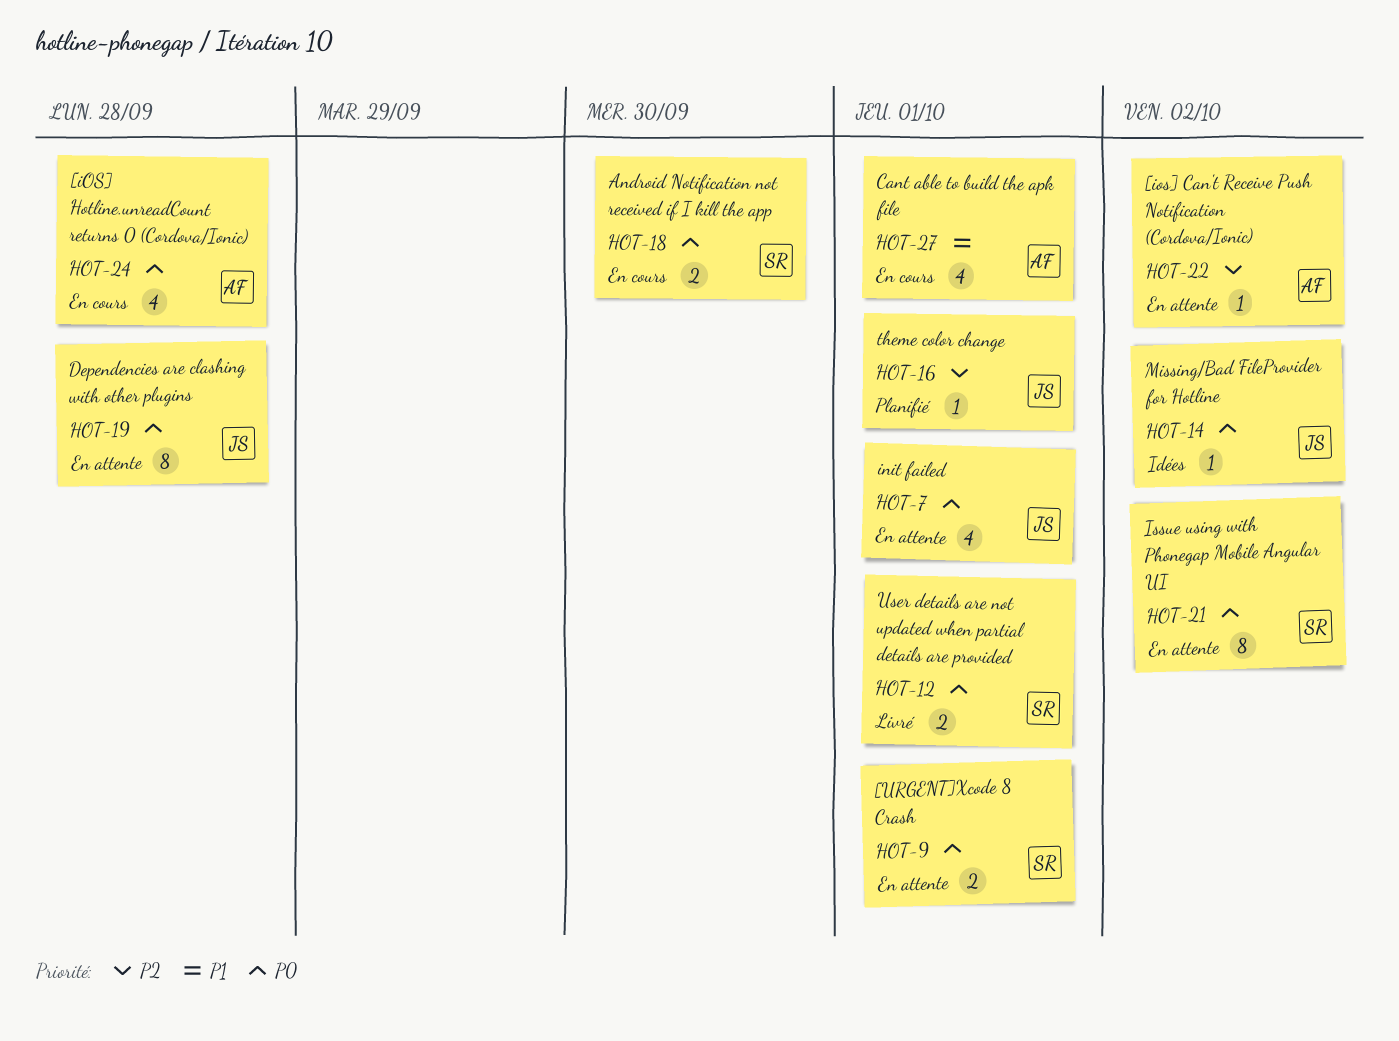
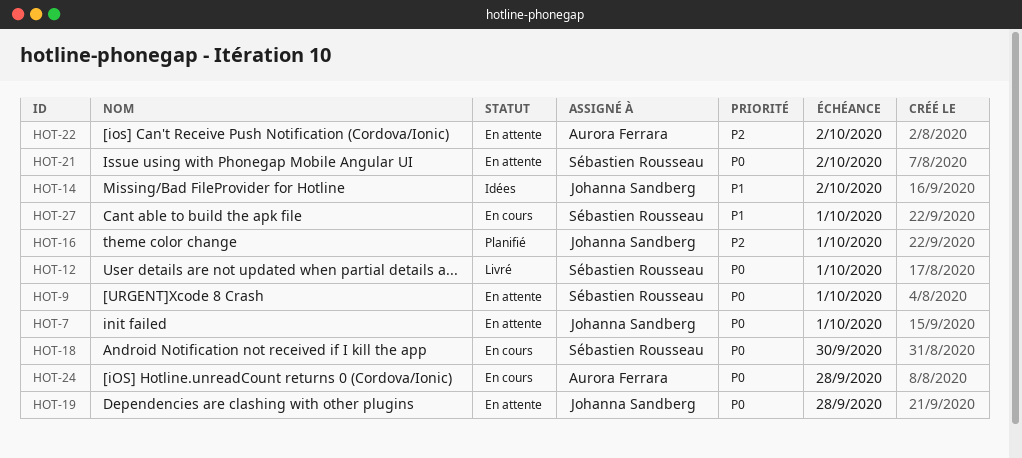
HOT-14, priority: P0 -> P1
HOT-27, owner: Aurora Ferrara -> Sébastien Rousseau

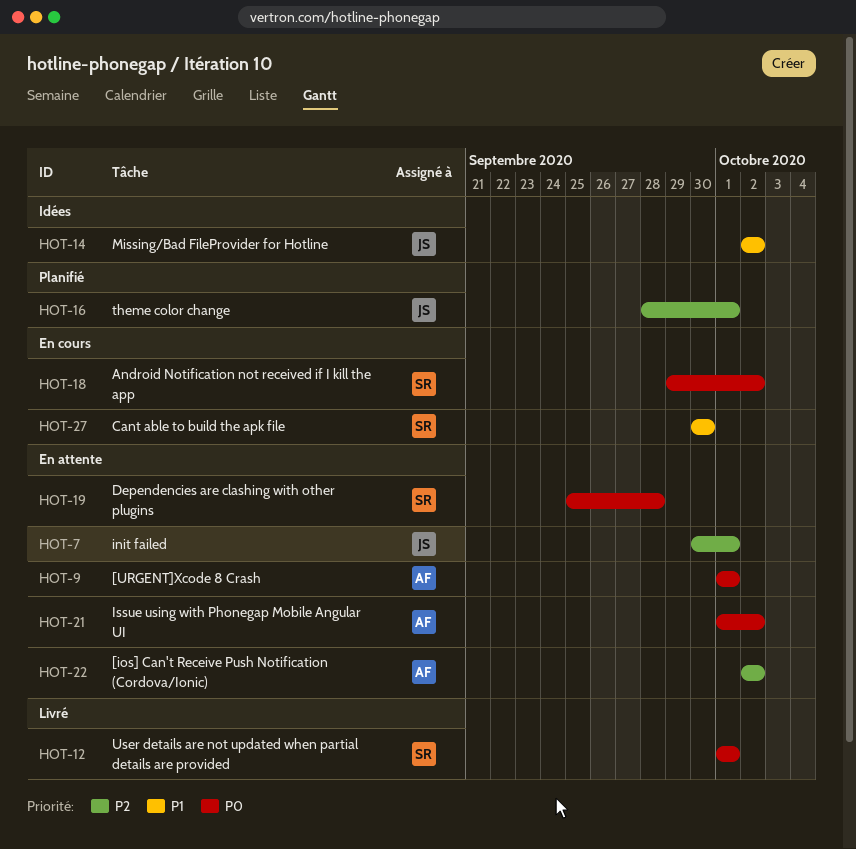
HOT-7, priority: P0 -> P2
HOT-9, owner: Sébastien Rousseau -> Aurora Ferrara
HOT-18, due: Sep 30 -> Oct 2
HOT-19, owner: Johanna Sandberg -> Sébastien Rousseau
HOT-21, owner: Sébastien Rousseau -> Aurora Ferrara
HOT-24: present -> none
HOT-27, due: Oct 1 -> Sep 30

